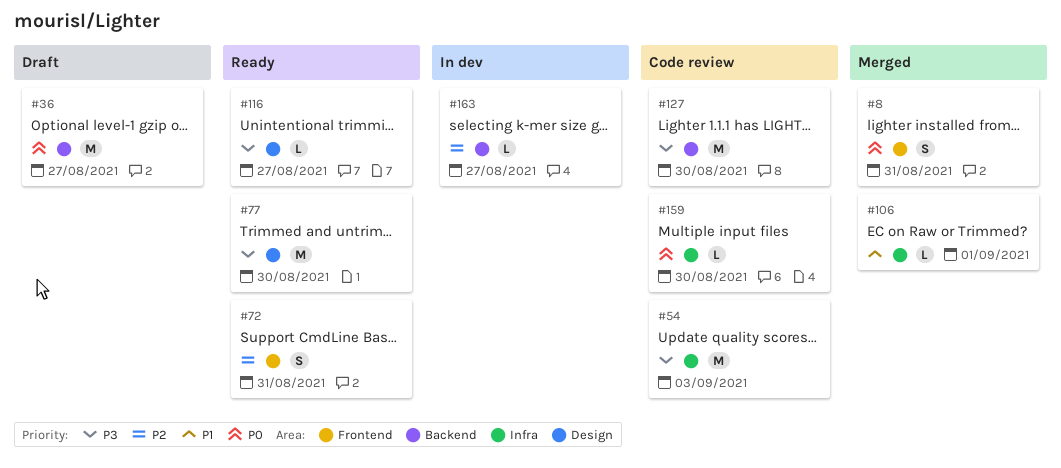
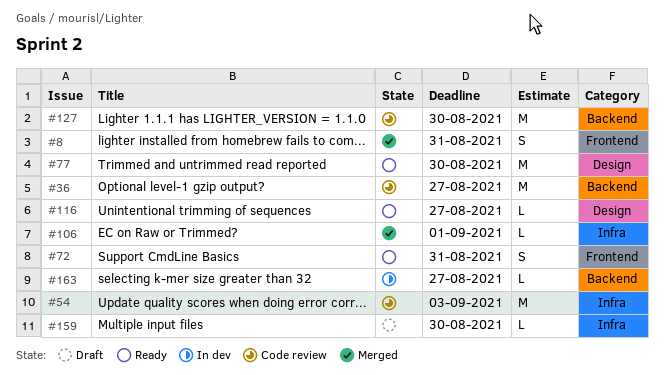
#36, status: Draft -> Code review
#159, status: Code review -> Draft

